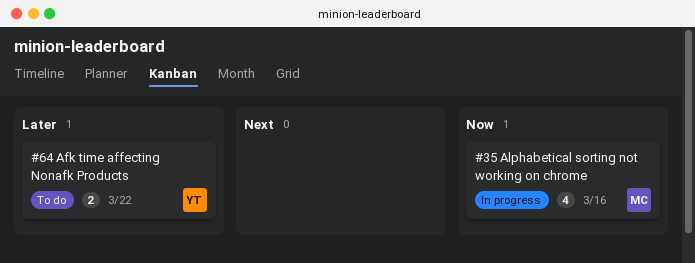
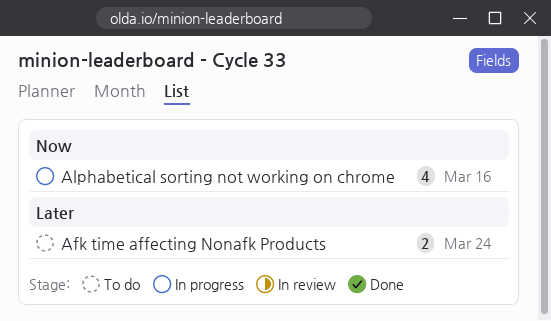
Afk time affecting Nonafk Products, due: Mar 22 -> Mar 24

